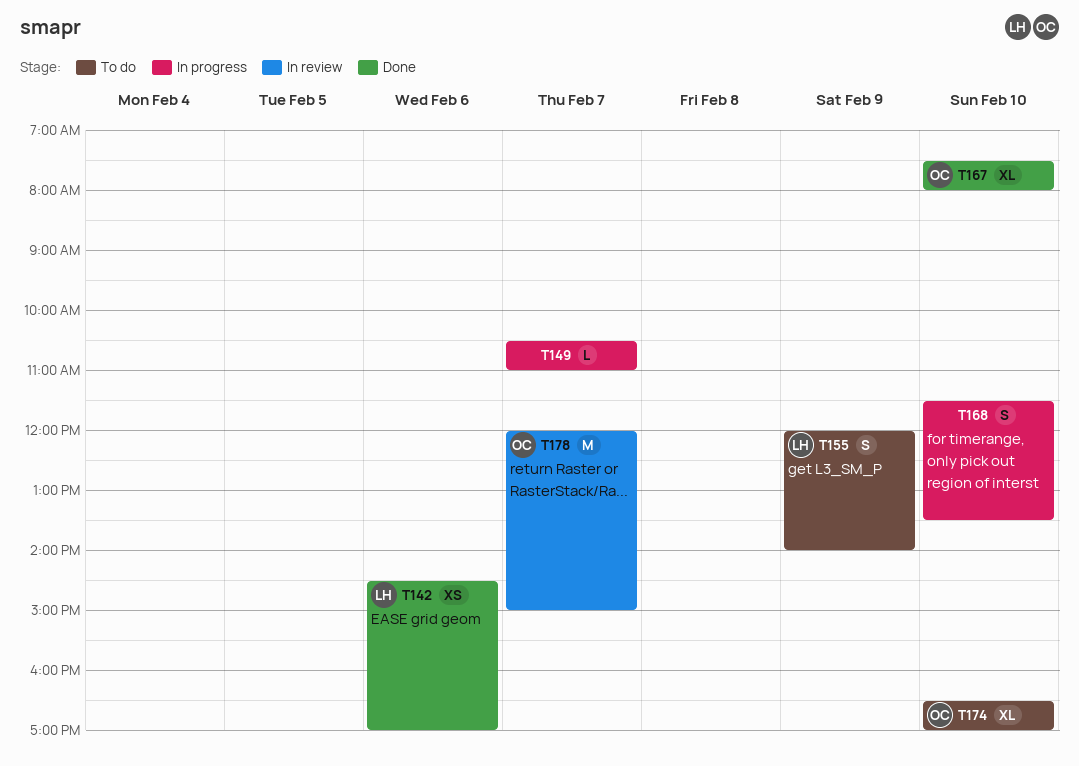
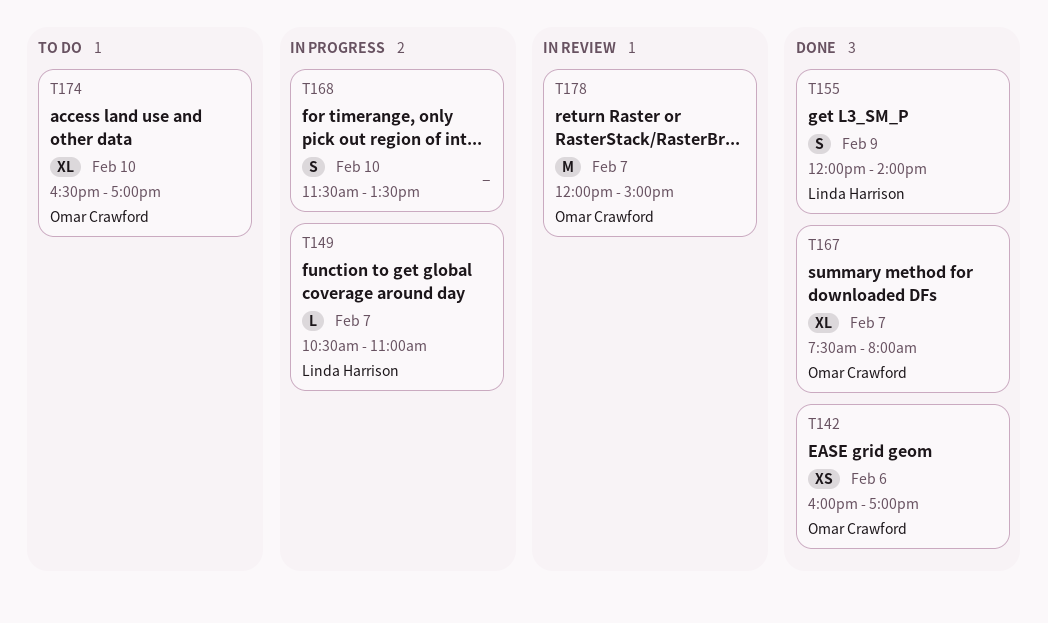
T142, owner: Linda Harrison -> Omar Crawford
T142, begins: 14:30 -> 16:00
T149, owner: none -> Linda Harrison
T155, status: To do -> Done
T167, day: Feb 10 -> Feb 7

